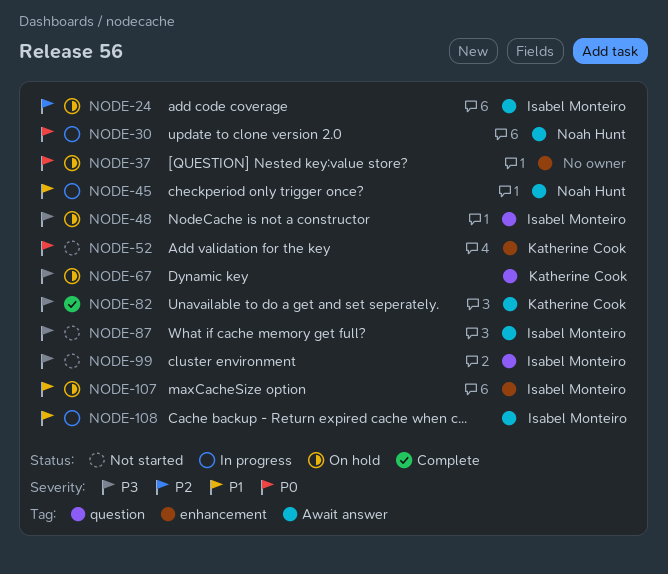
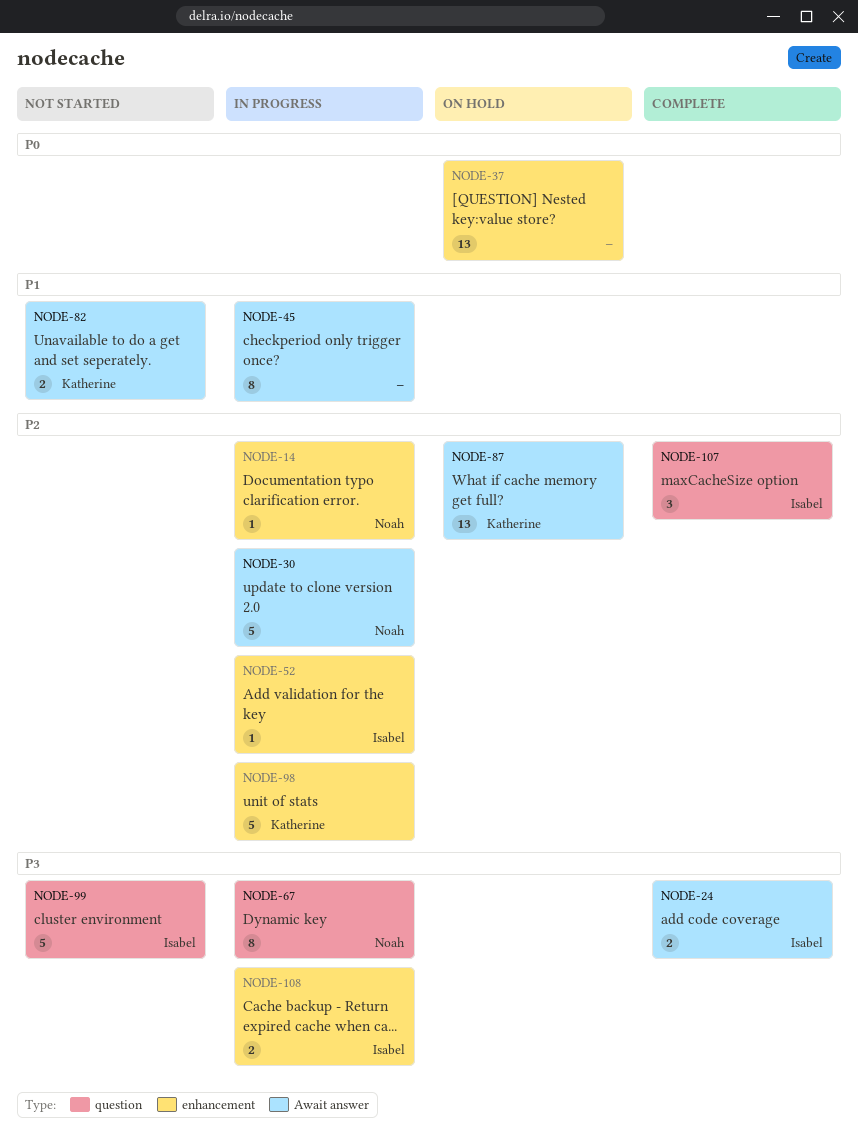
NODE-14: none -> present
NODE-24, status: On hold -> Complete
NODE-24, priority: P2 -> P3
NODE-30, priority: P0 -> P2
NODE-45, owner: Noah Hunt -> none
NODE-48: present -> none
NODE-52, status: Not started -> In progress
NODE-52, owner: Katherine Cook -> Isabel Monteiro
NODE-52, priority: P0 -> P2
NODE-67, status: On hold -> In progress
NODE-67, owner: Katherine Cook -> Noah Hunt
NODE-82, status: Complete -> Not started
NODE-82, priority: P3 -> P1
NODE-87, status: Not started -> On hold
NODE-87, owner: Isabel Monteiro -> Katherine Cook
NODE-87, priority: P3 -> P2
NODE-98: none -> present
NODE-107, status: On hold -> Complete
NODE-107, priority: P1 -> P2
NODE-107, label: enhancement -> question
NODE-108, priority: P1 -> P3
NODE-108, label: Await answer -> enhancement

